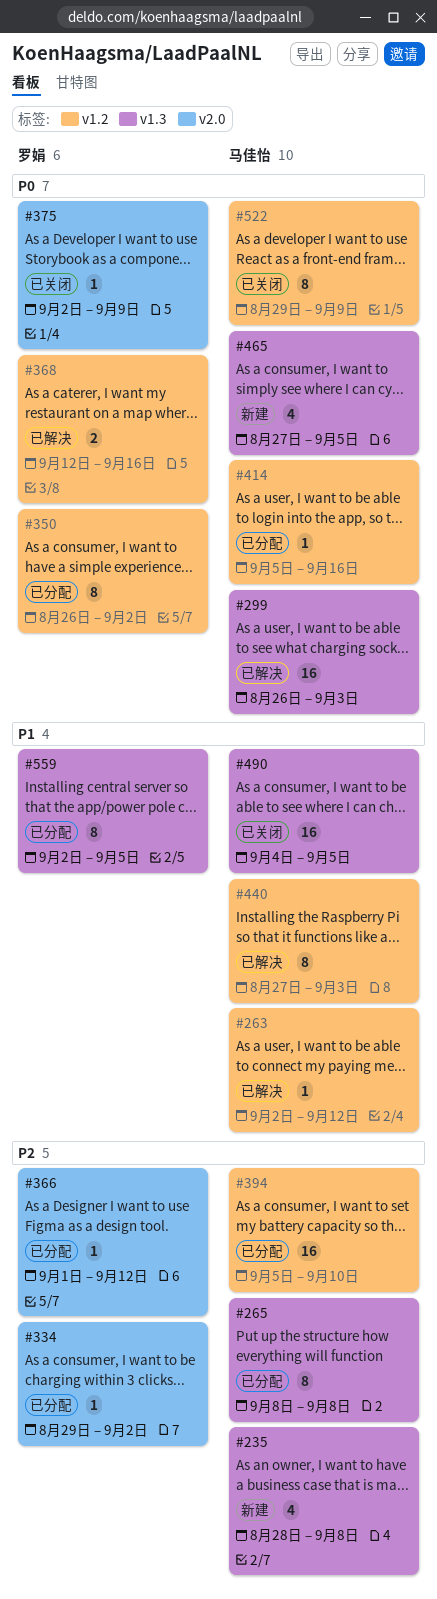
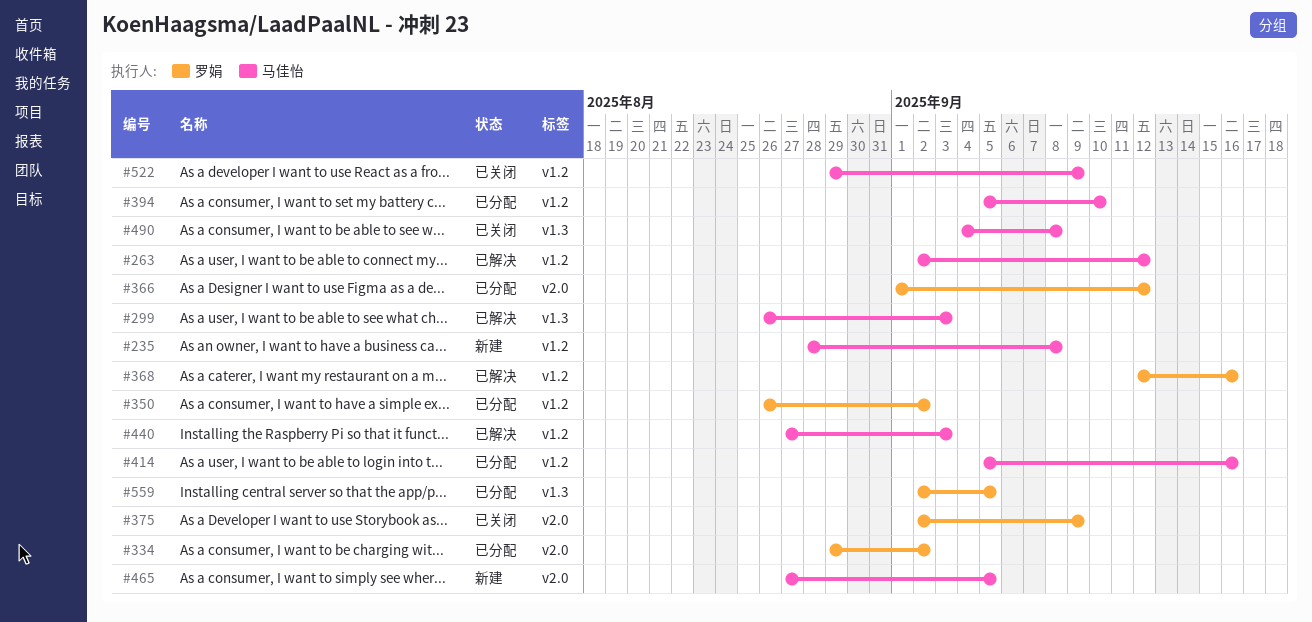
#235, label: v1.3 -> v1.2
#265: present -> none
#465, label: v1.3 -> v2.0
#490, due: Sep 5 -> Sep 8

